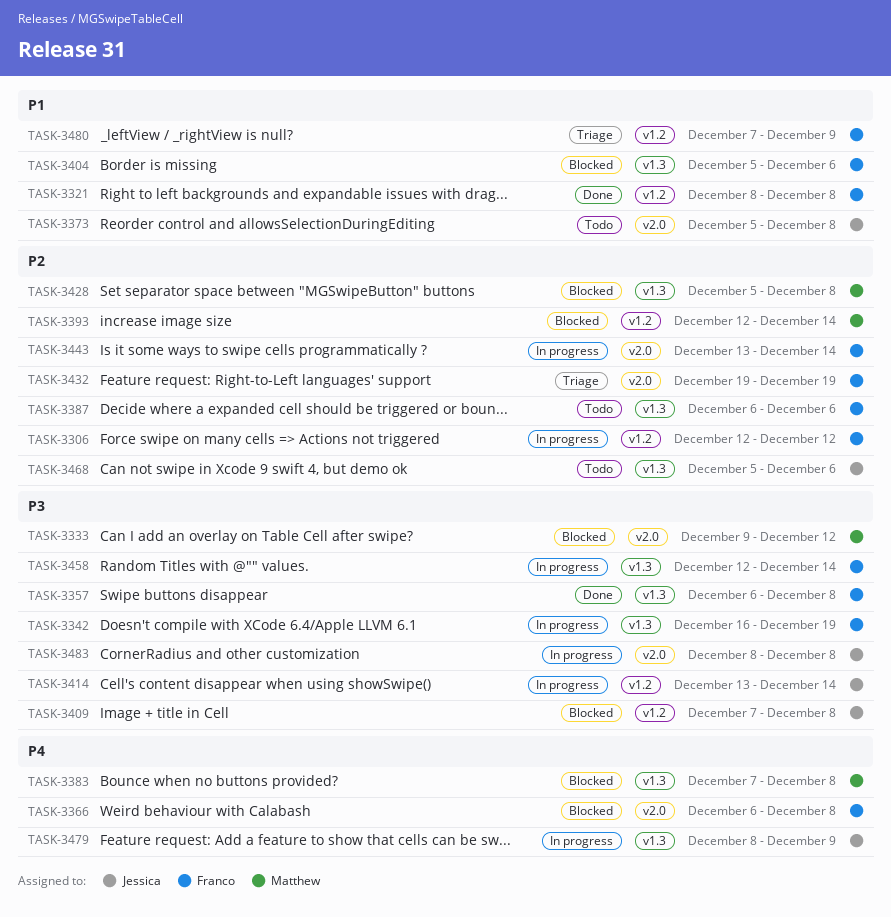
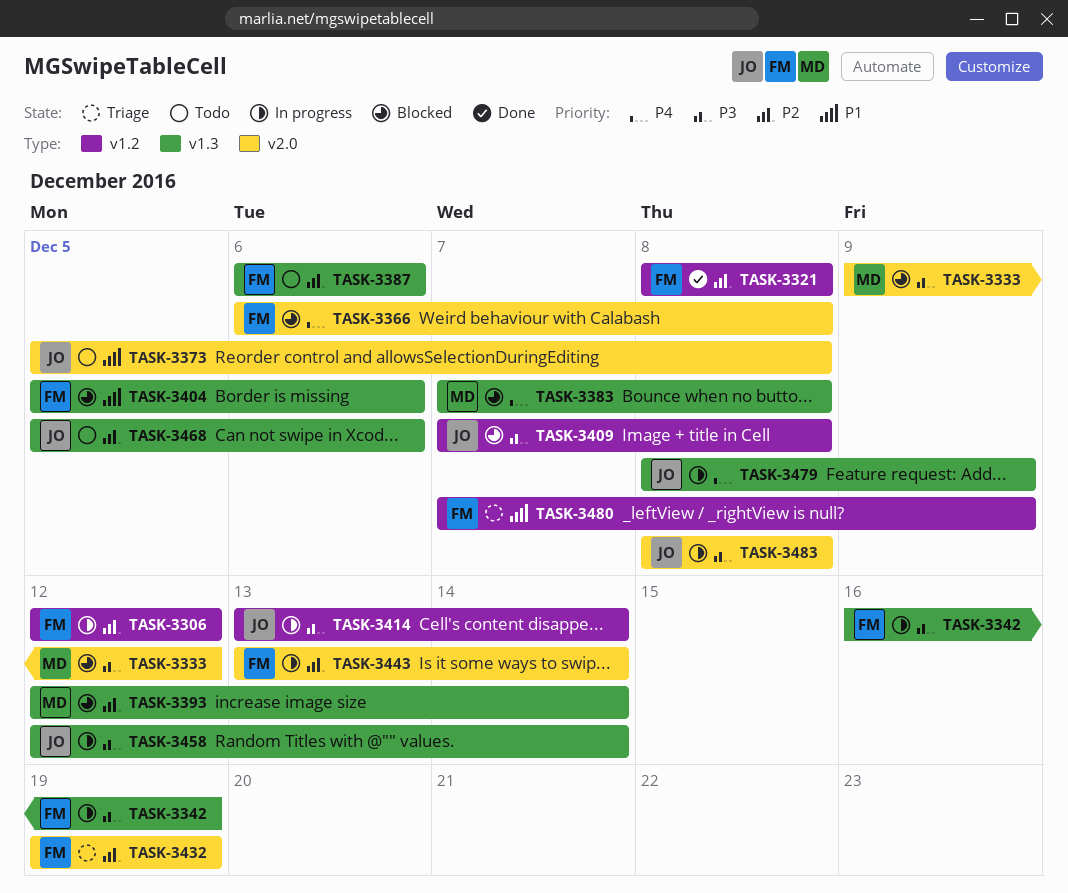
TASK-3321, priority: P1 -> P2
TASK-3357: present -> none
TASK-3393, label: v1.2 -> v1.3
TASK-3428: present -> none
TASK-3458, owner: Franco -> Jessica

